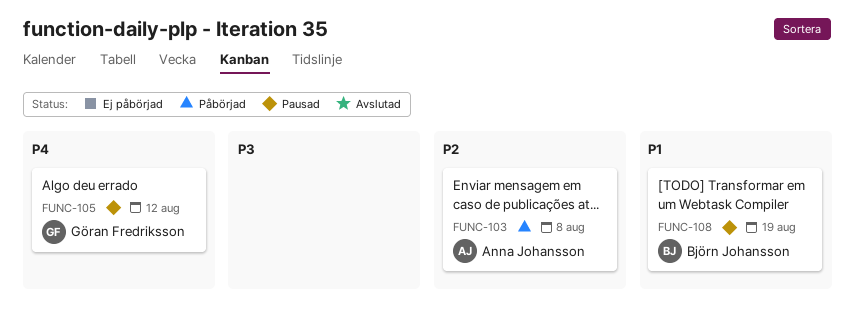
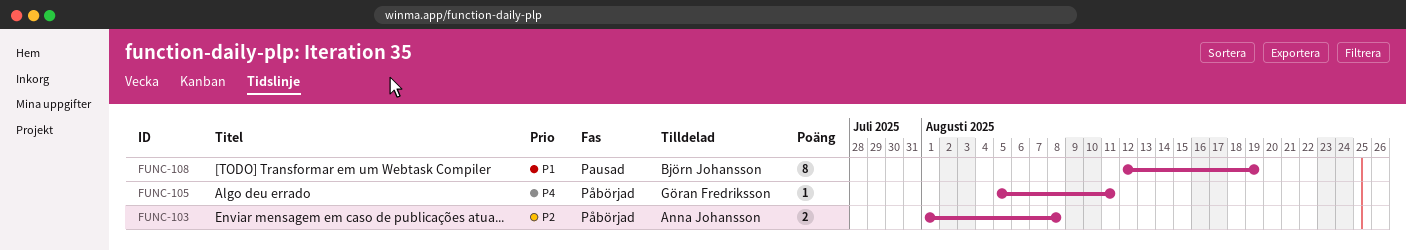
FUNC-105, status: Pausad -> Påbörjad
FUNC-105, due: Aug 12 -> Aug 11

